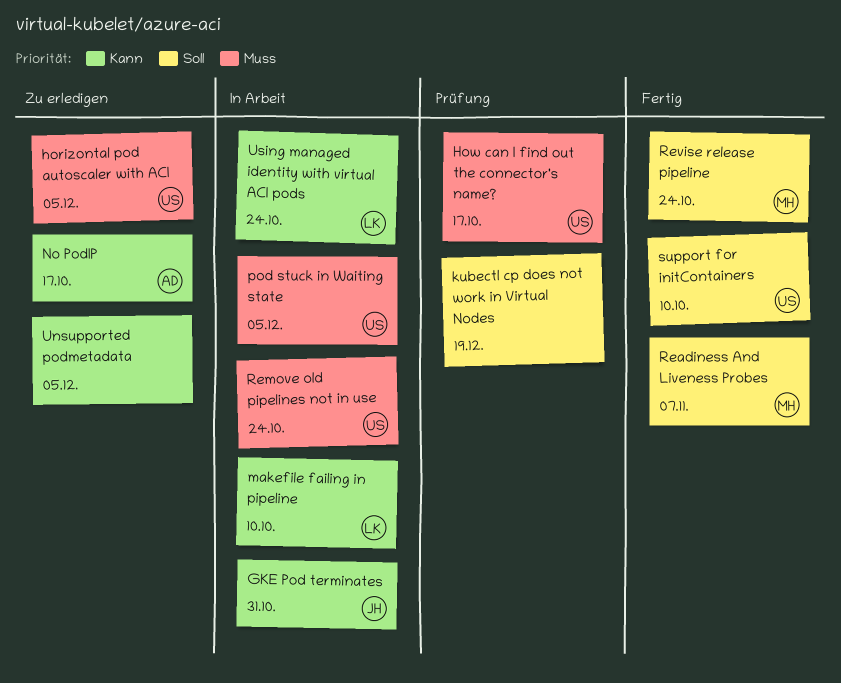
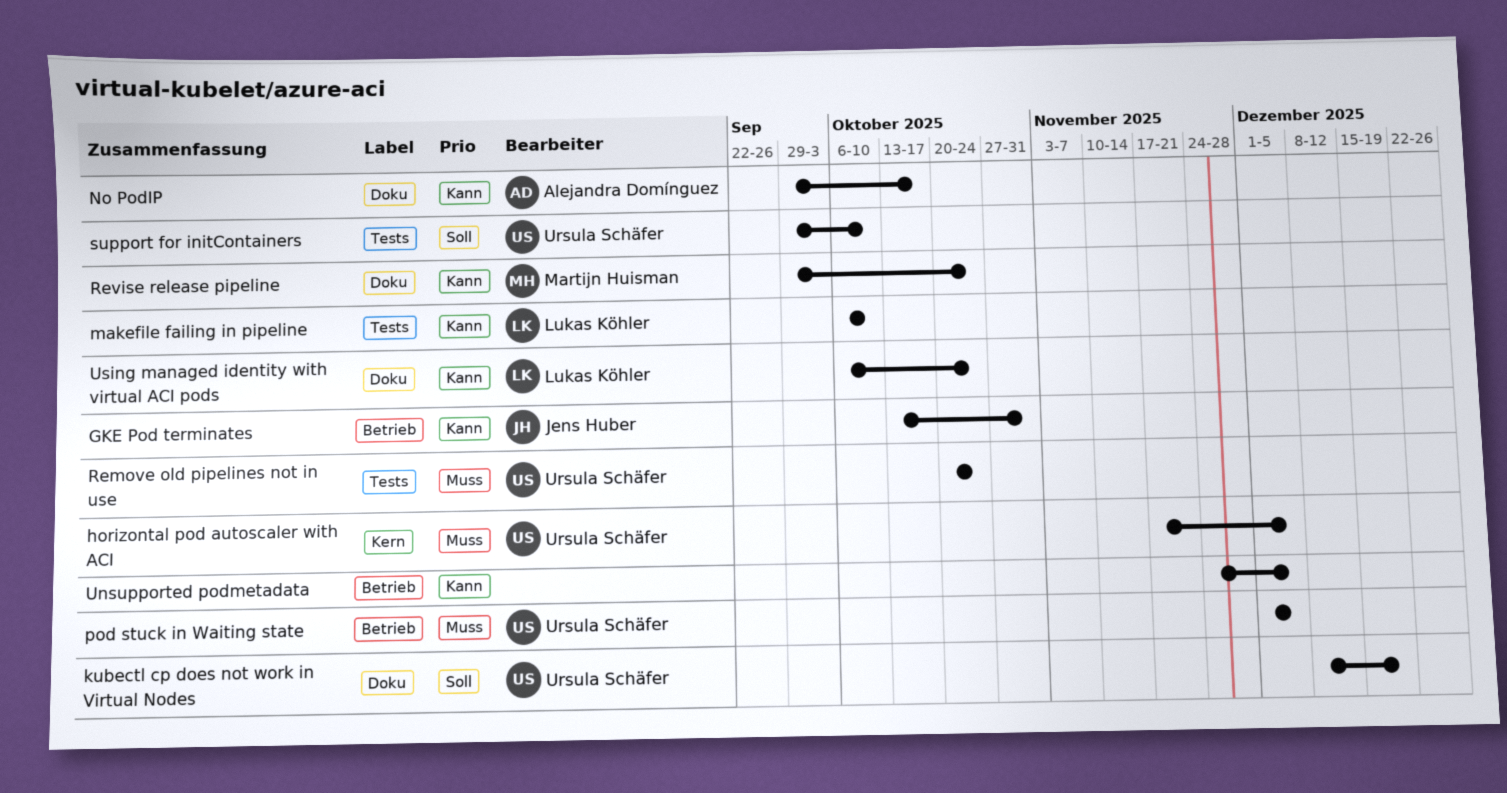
How can I find out the connector's name?: present -> none
kubectl cp does not work in Virtual Nodes, owner: none -> Ursula Schäfer
Readiness And Liveness Probes: present -> none
Revise release pipeline, priority: Soll -> Kann

